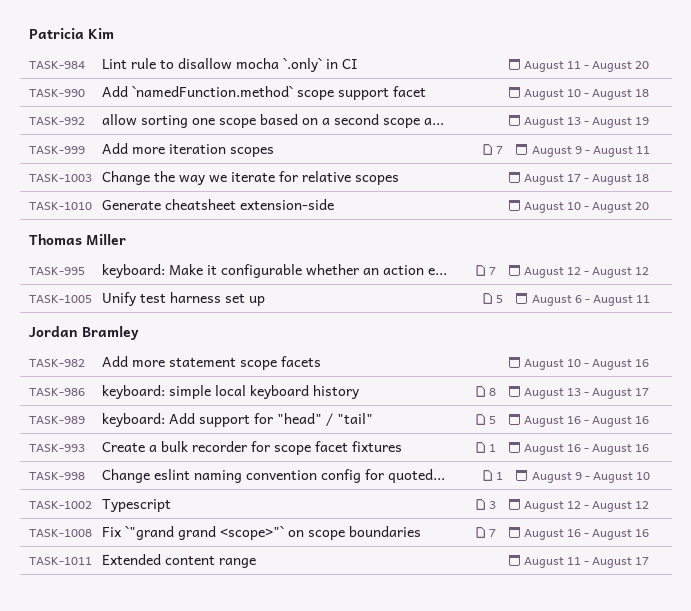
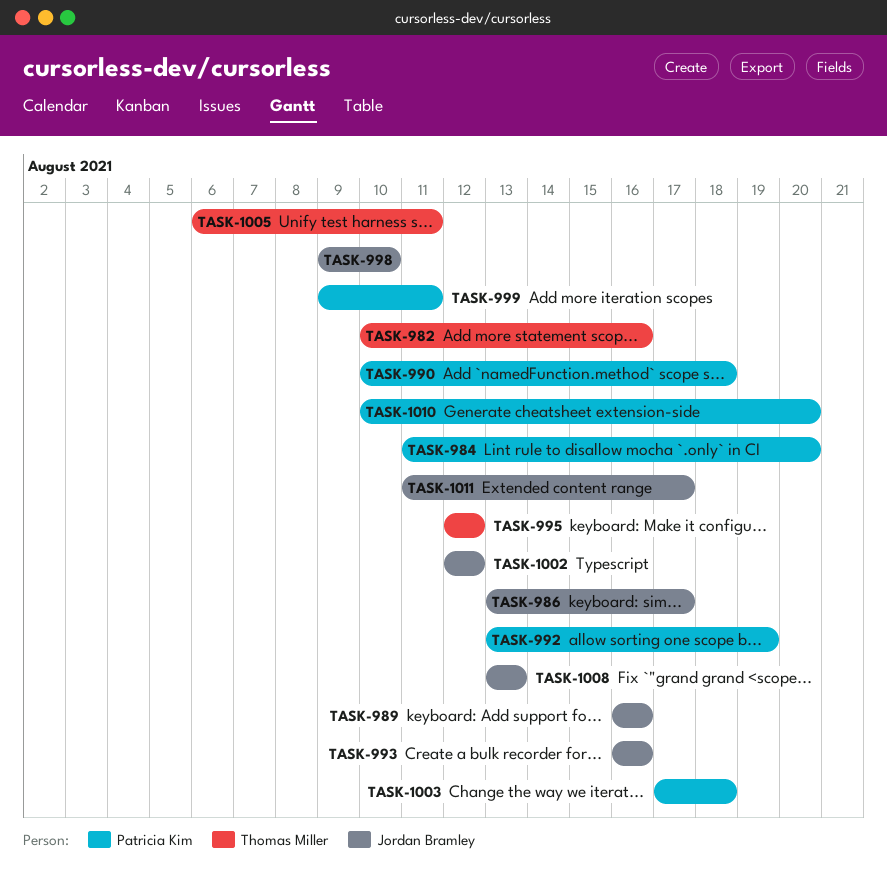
TASK-982, owner: Jordan Bramley -> Thomas Miller
TASK-1008, start: Aug 16 -> Aug 13
TASK-1008, due: Aug 16 -> Aug 13

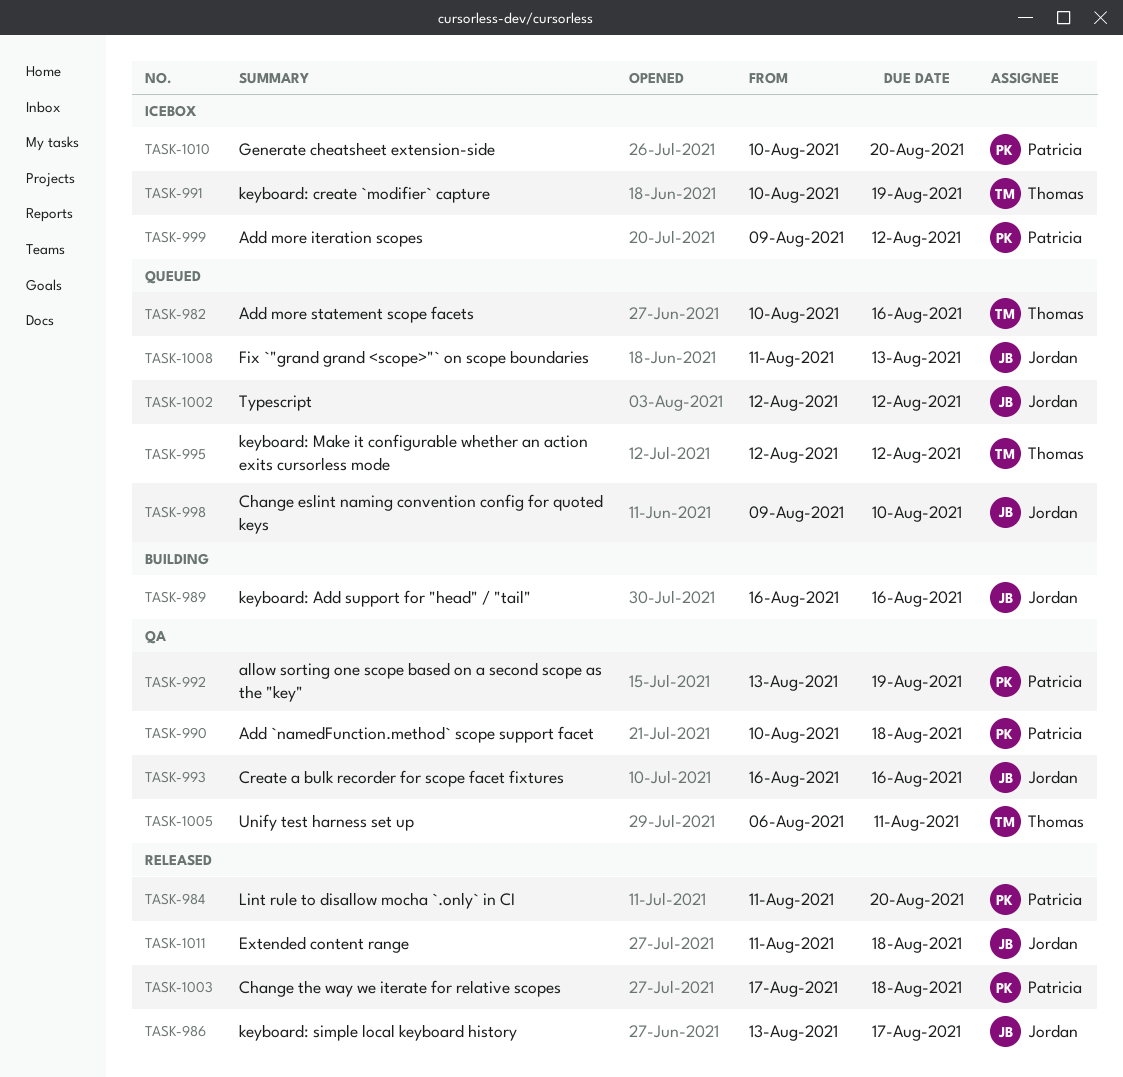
TASK-991: none -> present
TASK-999, due: Aug 11 -> Aug 12
TASK-1008, start: Aug 13 -> Aug 11
TASK-1011, due: Aug 17 -> Aug 18

